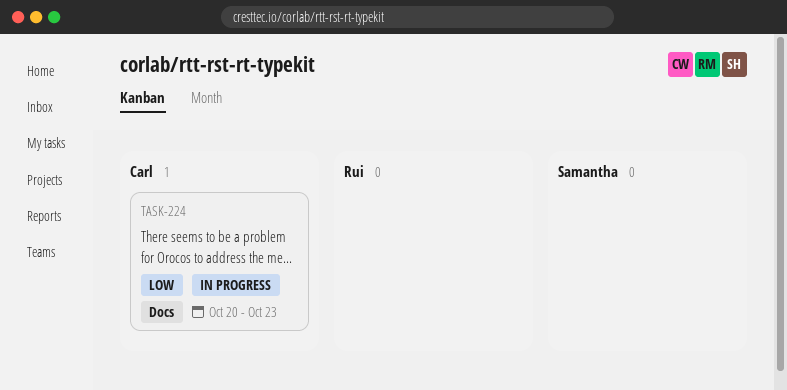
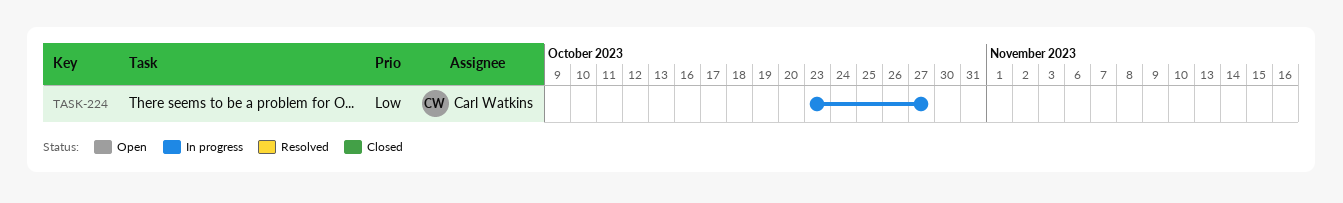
TASK-224, start: Oct 20 -> Oct 23
TASK-224, due: Oct 23 -> Oct 27

